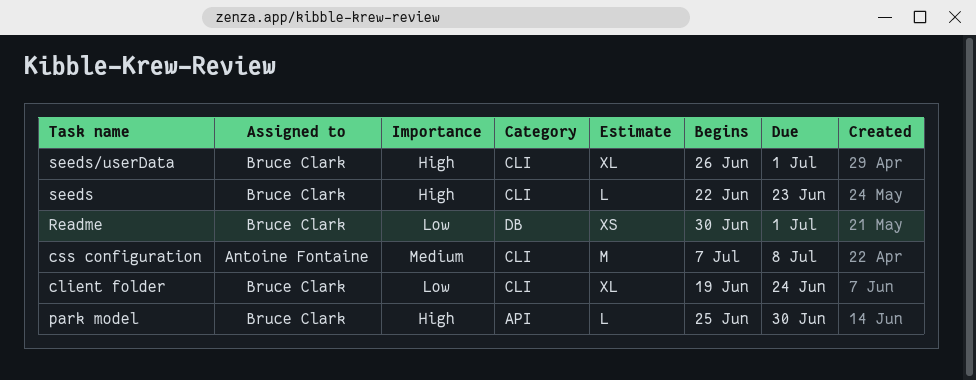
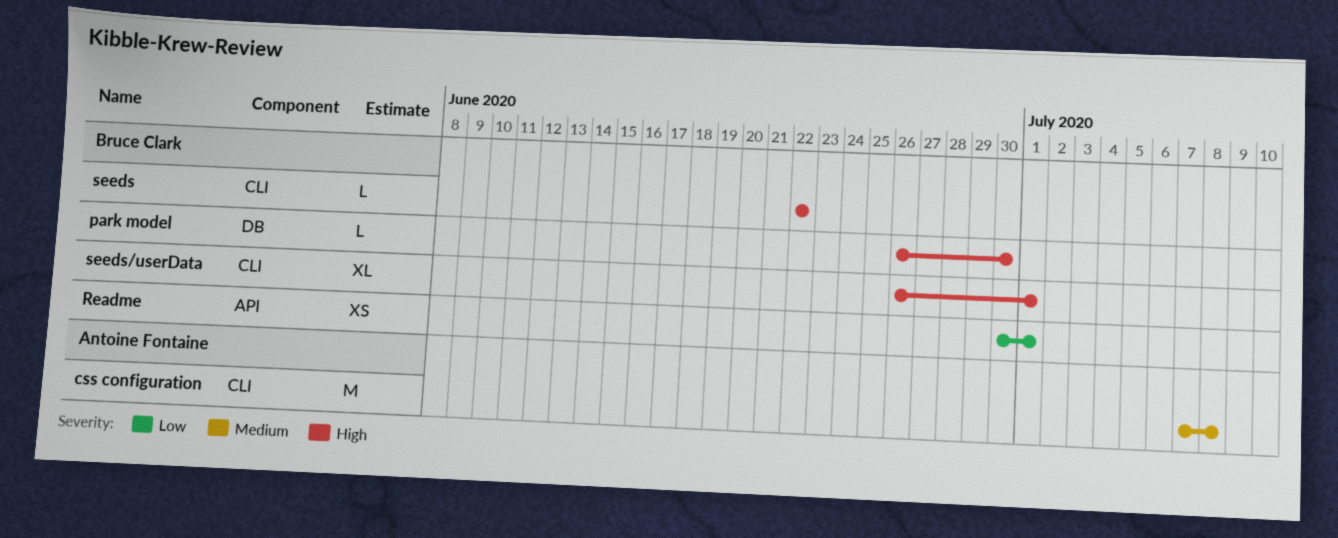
client folder: present -> none
park model, label: API -> DB
park model, start: Jun 25 -> Jun 26
Readme, label: DB -> API
seeds, due: Jun 23 -> Jun 22

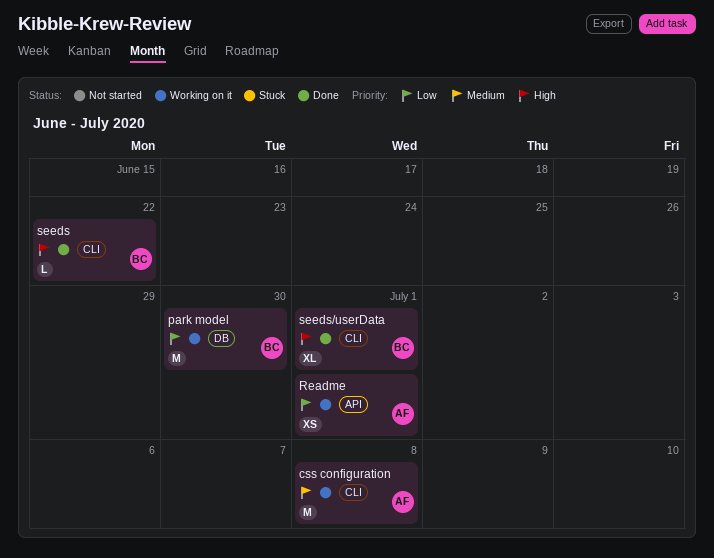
park model, priority: High -> Low
park model, estimate: L -> M
Readme, owner: Bruce Clark -> Antoine Fontaine

